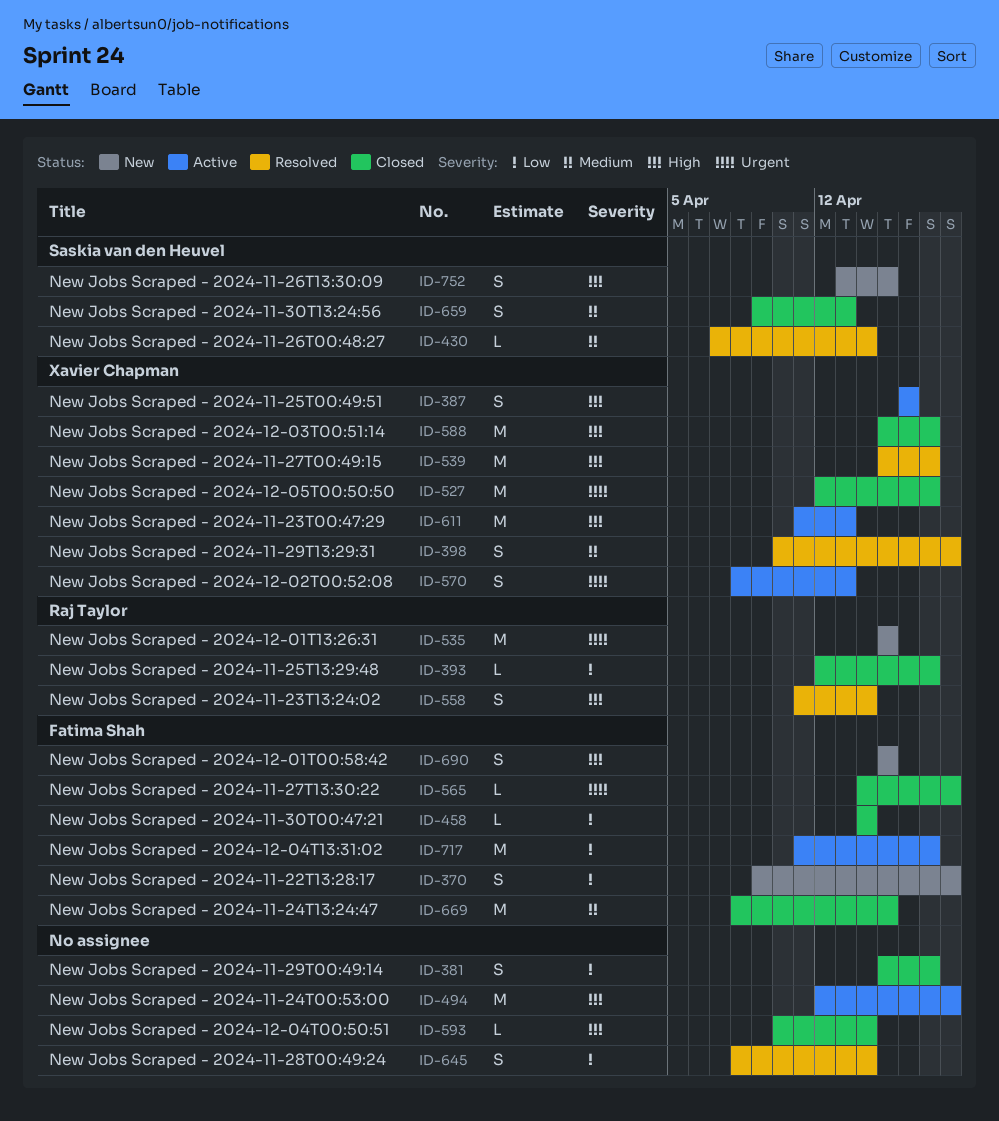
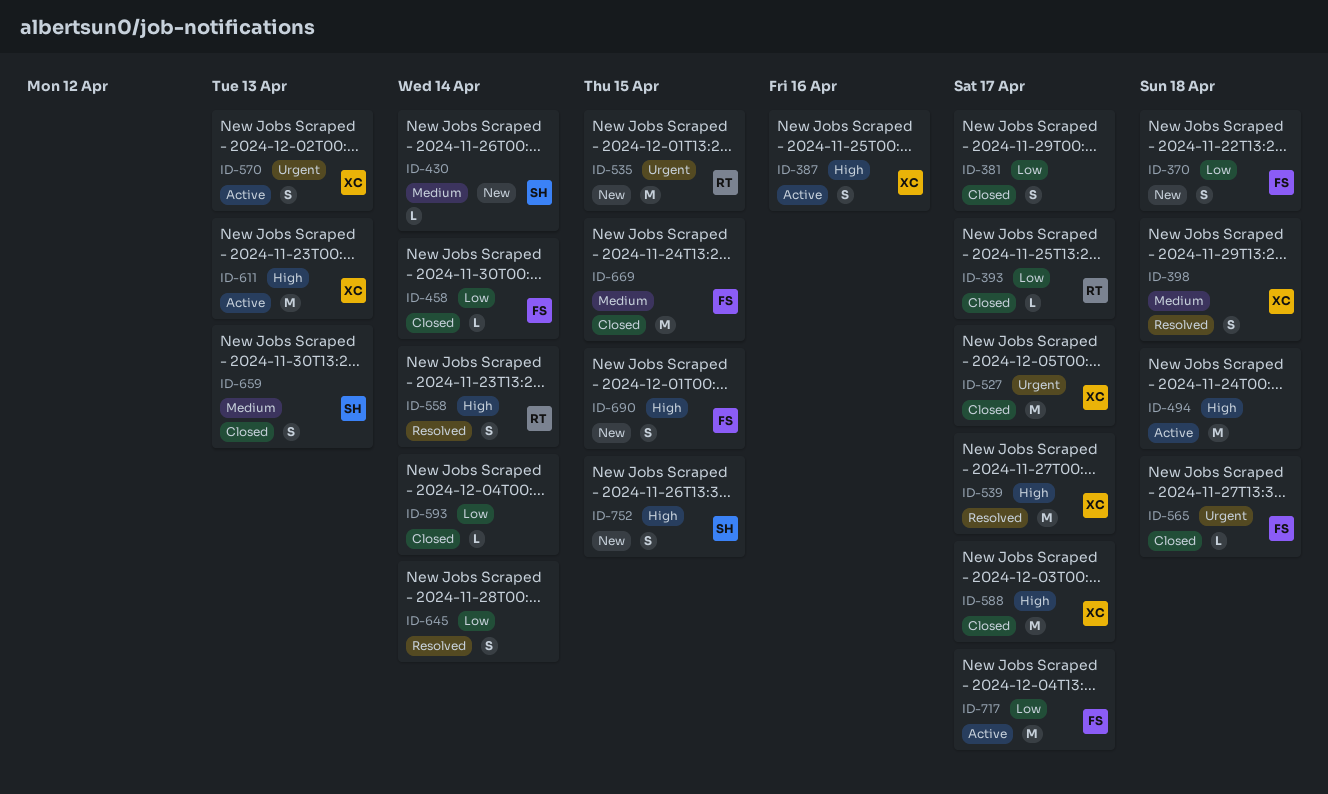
ID-430, status: Resolved -> New
ID-593, priority: High -> Low

